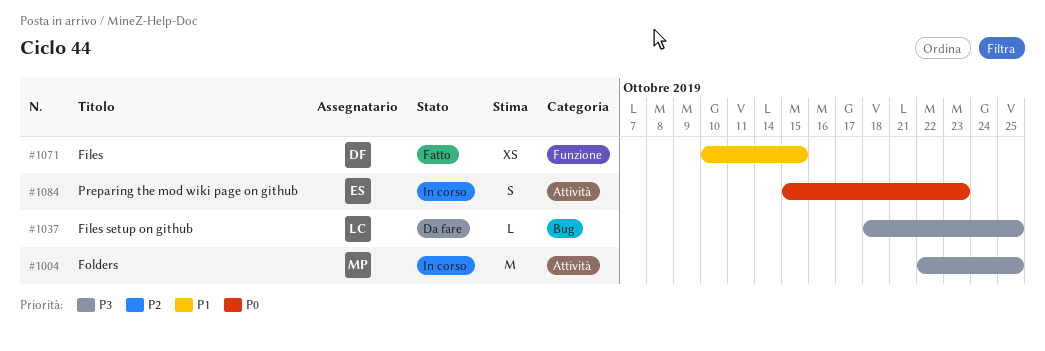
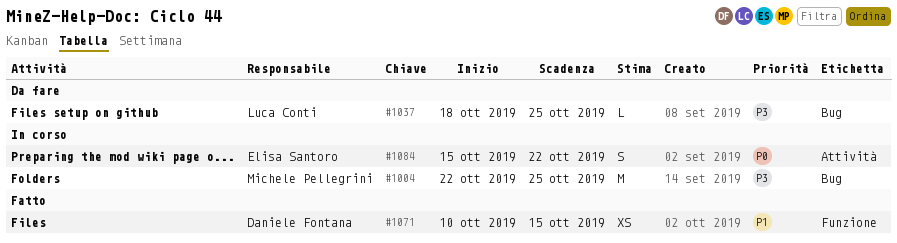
#1004, label: Attività -> Bug
#1084, due: Oct 23 -> Oct 22

